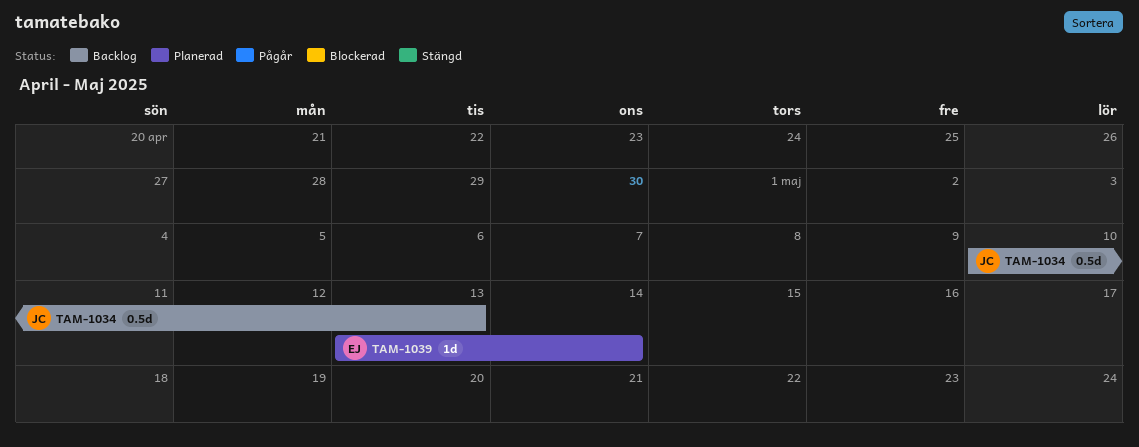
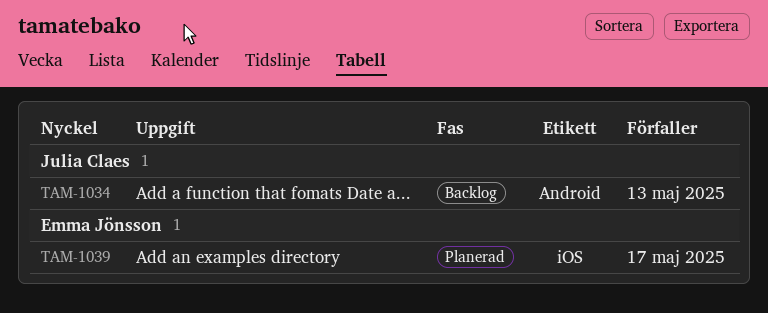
TAM-1039, due: May 14 -> May 17

